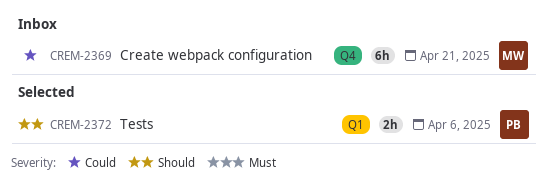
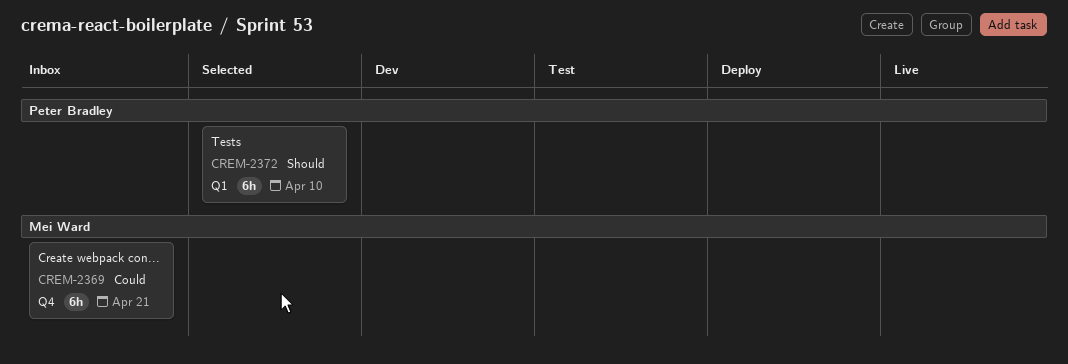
CREM-2372, estimate: 2h -> 6h
CREM-2372, due: Apr 6 -> Apr 10

